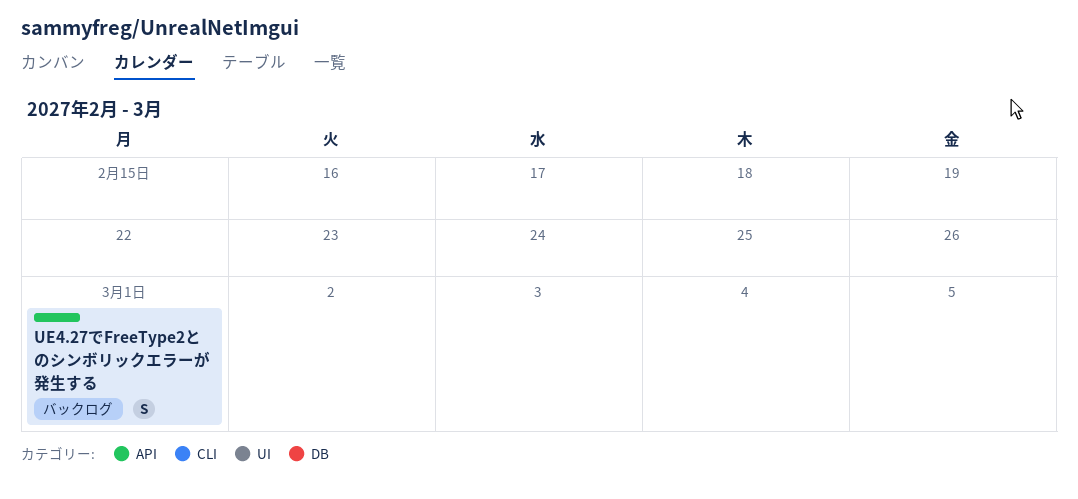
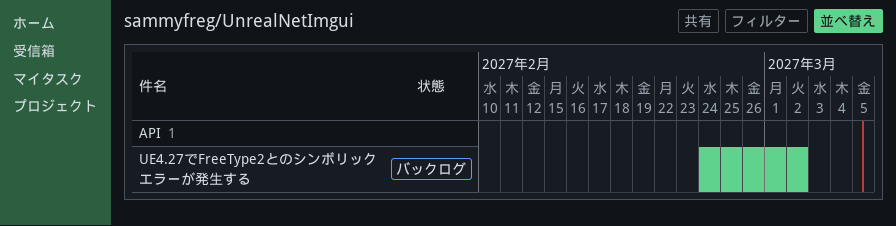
UE4.27でFreeType2とのシンボリックエラーが発生する, due: Mar 1 -> Mar 2

